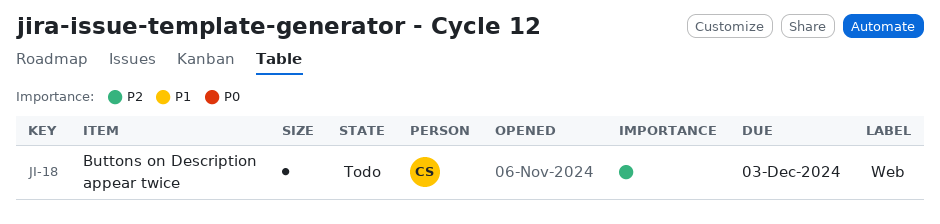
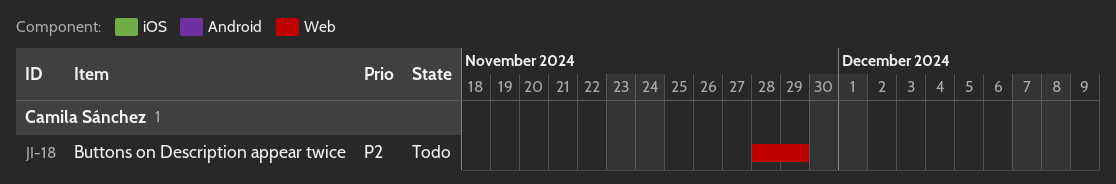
JI-18, due: Dec 3 -> Nov 29

